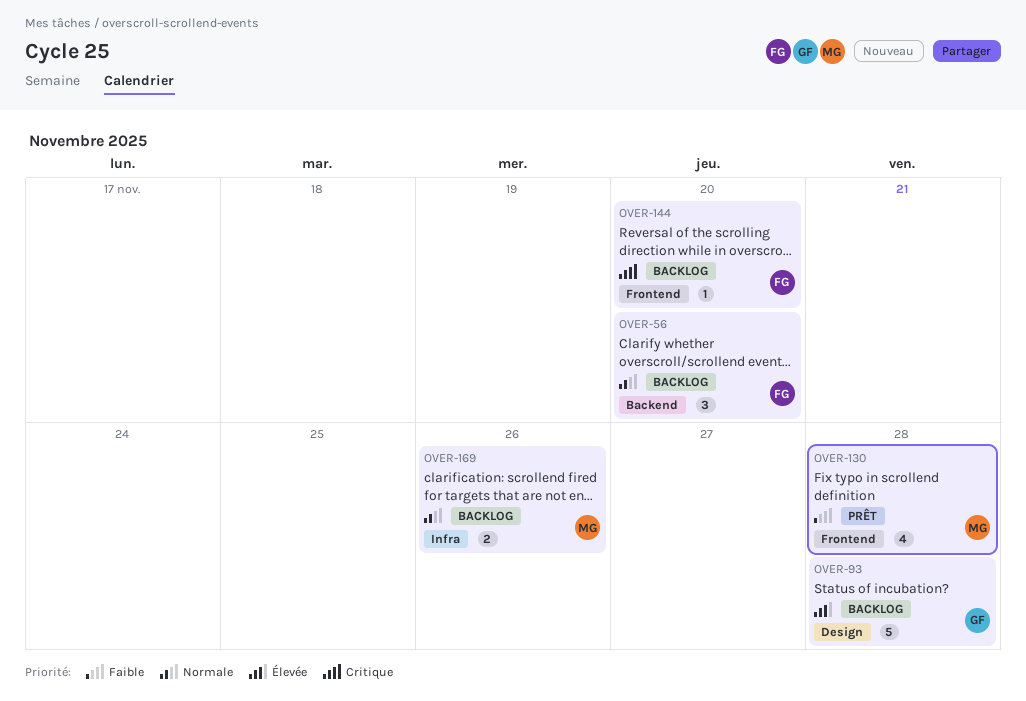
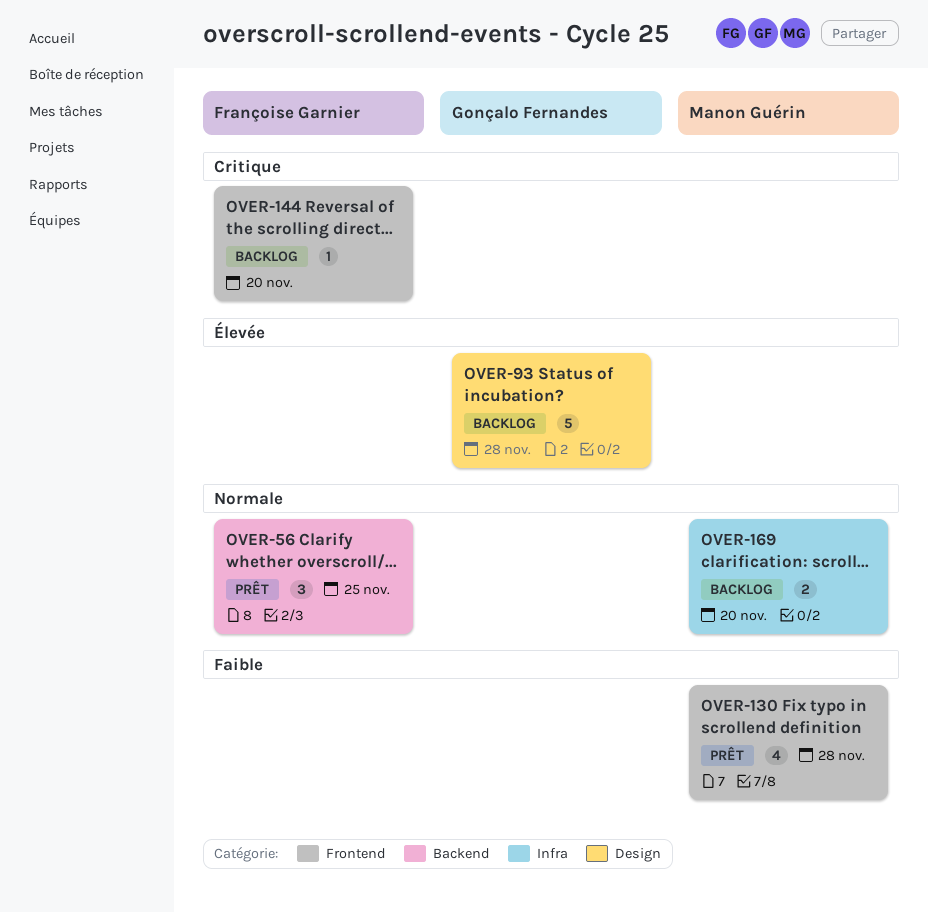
OVER-56, status: Backlog -> Prêt
OVER-56, due: Nov 20 -> Nov 25
OVER-169, due: Nov 26 -> Nov 20

